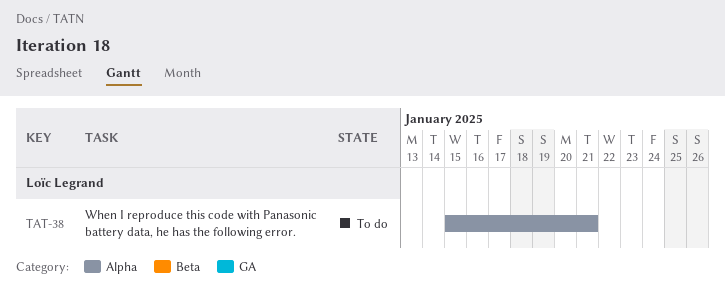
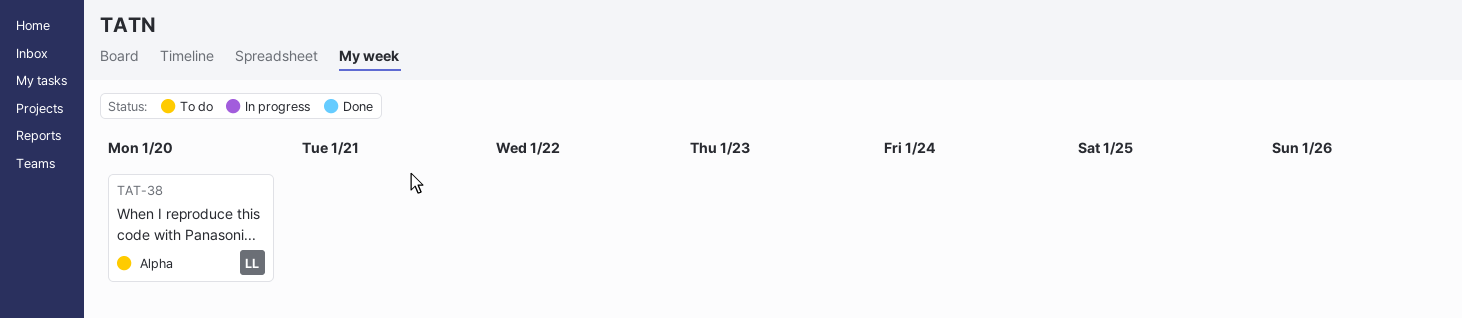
TAT-38, due: Jan 21 -> Jan 20

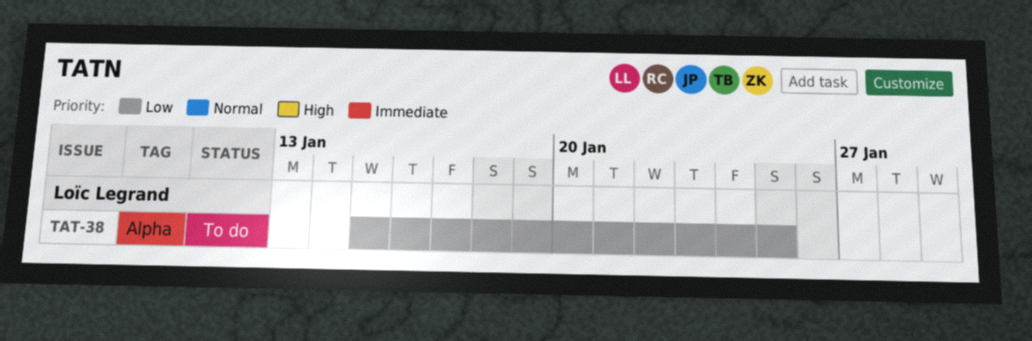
TAT-38, due: Jan 20 -> Jan 25

